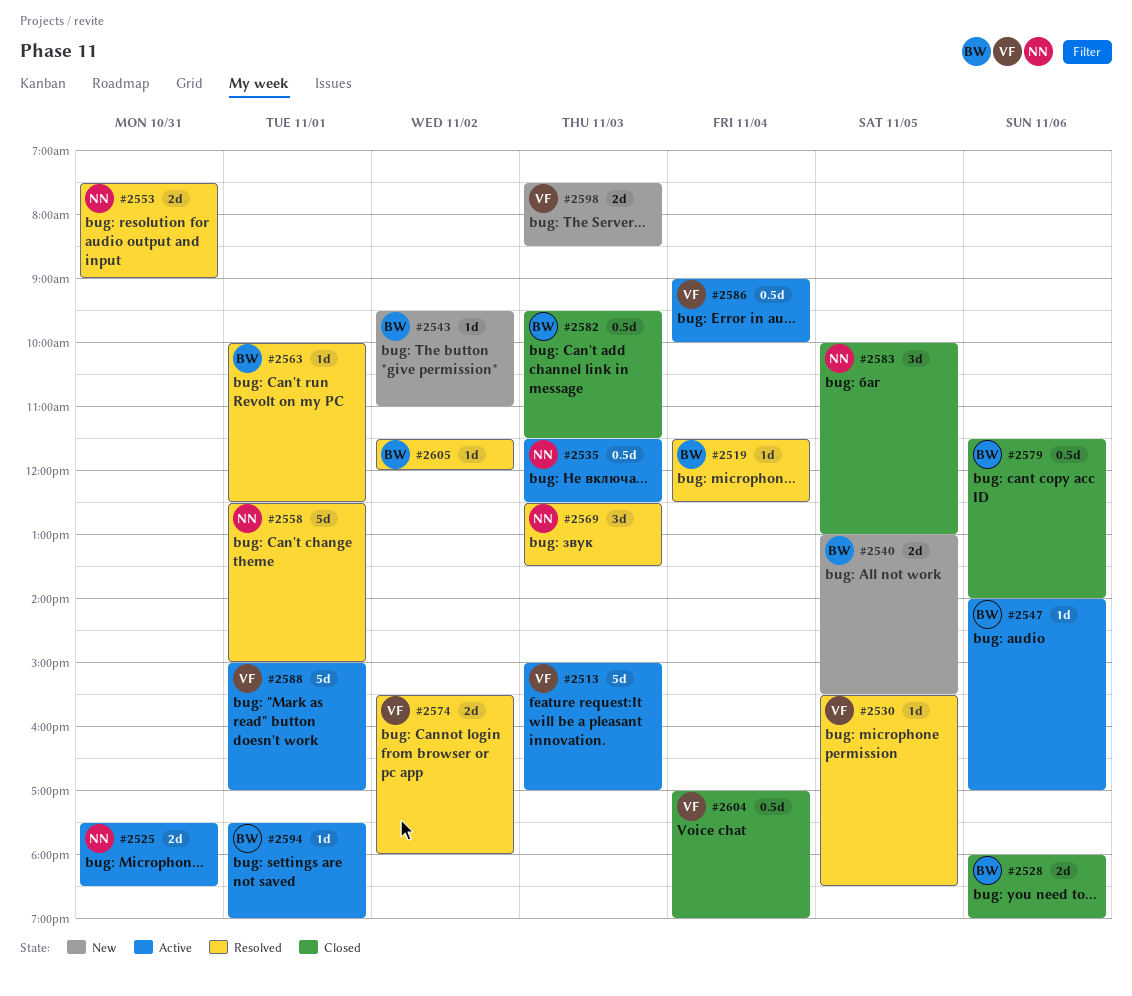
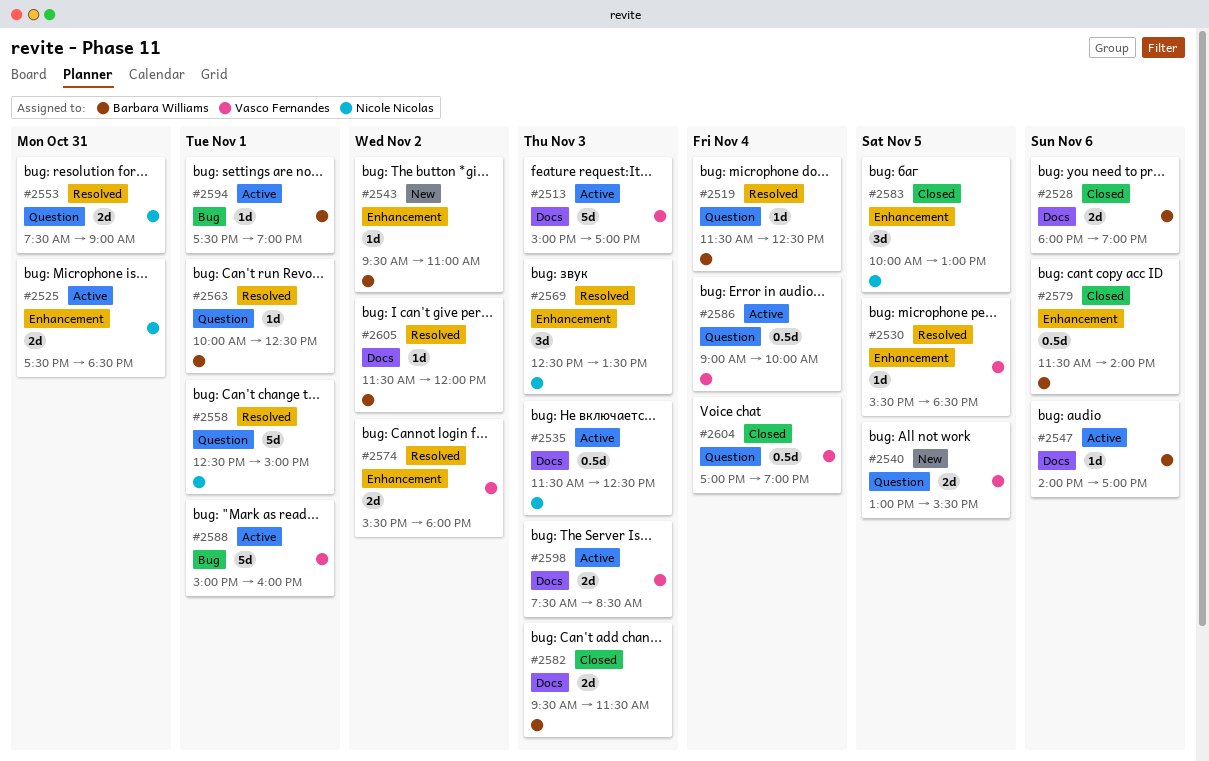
#2540, owner: Barbara Williams -> Vasco Fernandes
#2582, estimate: 0.5d -> 2d
#2588, ends: 17:00 -> 16:00
#2598, status: New -> Active

